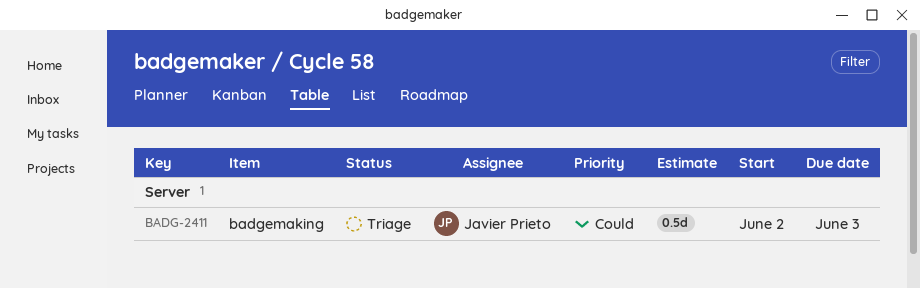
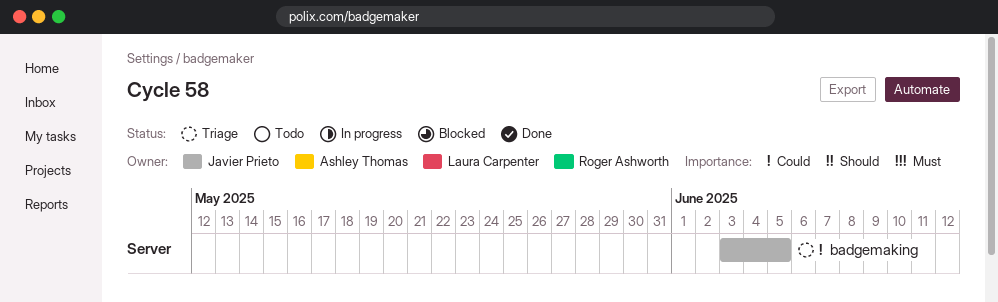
badgemaking, start: Jun 2 -> Jun 3
badgemaking, due: Jun 3 -> Jun 5

